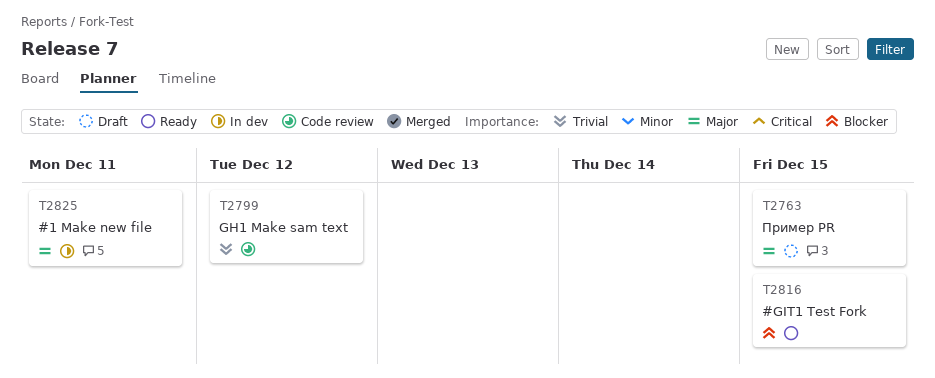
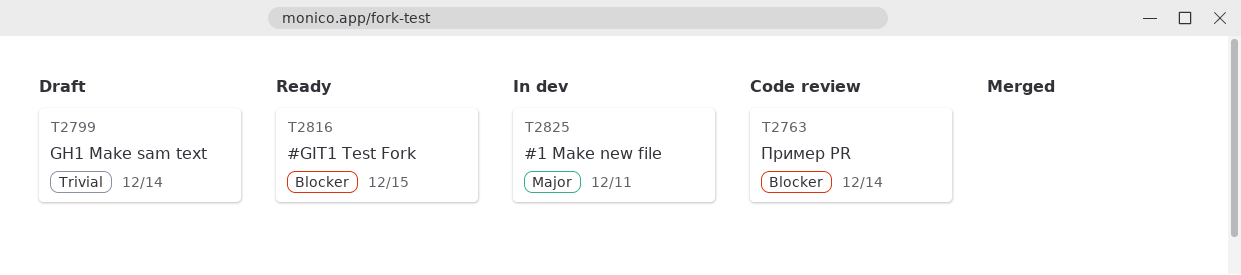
T2763, status: Draft -> Code review
T2763, priority: Major -> Blocker
T2763, due: Dec 15 -> Dec 14
T2799, status: Code review -> Draft
T2799, due: Dec 12 -> Dec 14

